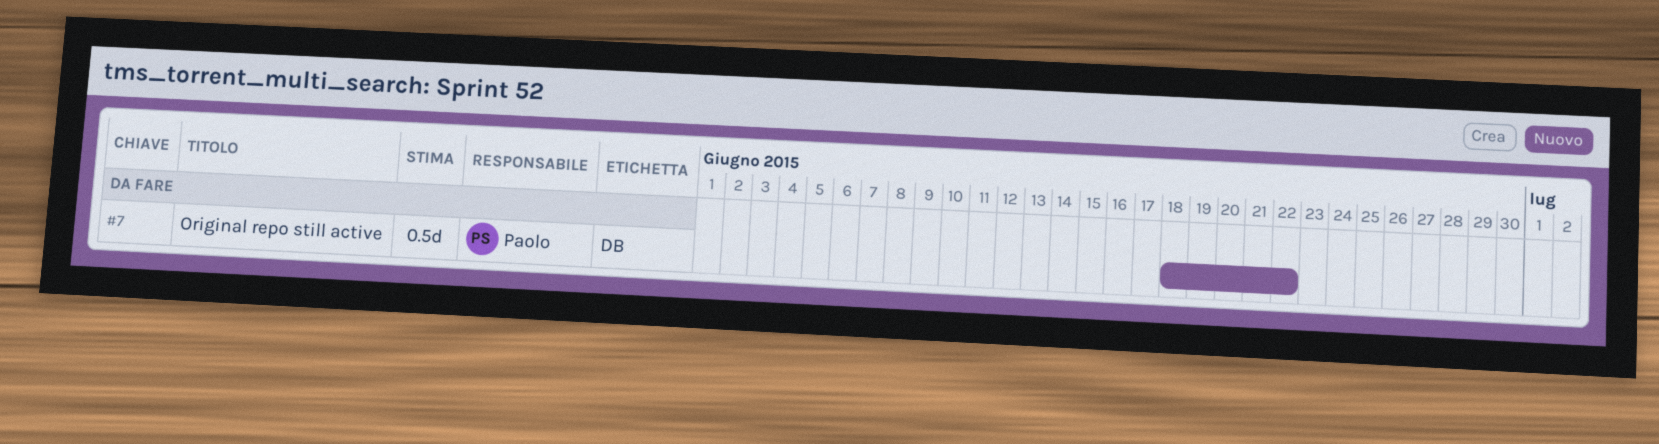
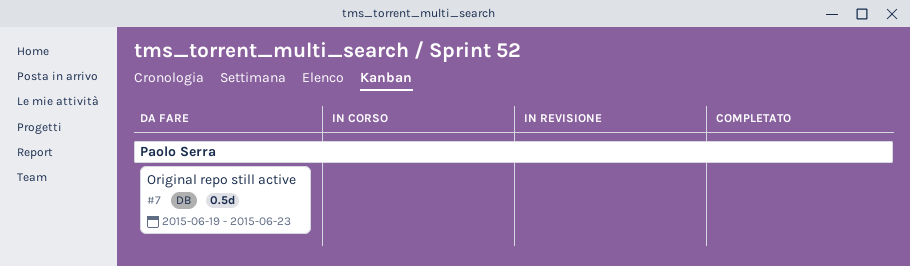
#7, start: Jun 18 -> Jun 19
#7, due: Jun 22 -> Jun 23

